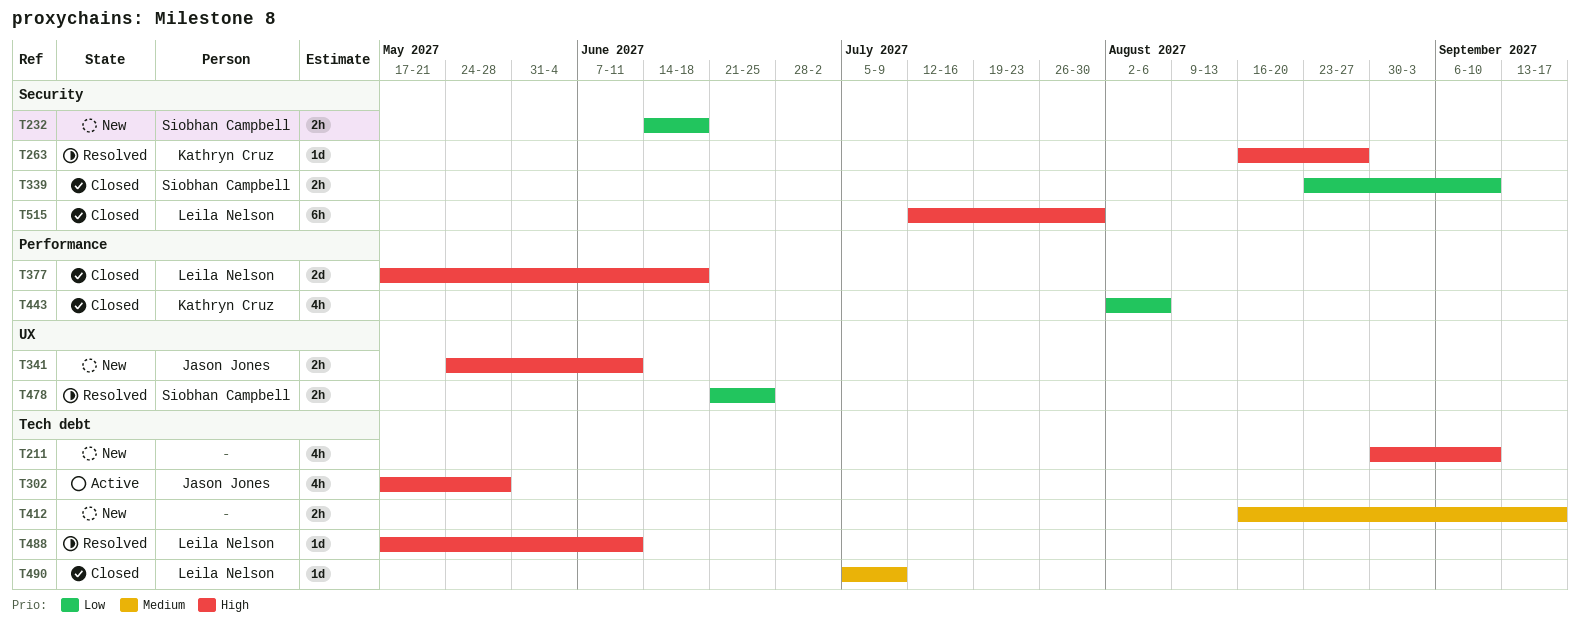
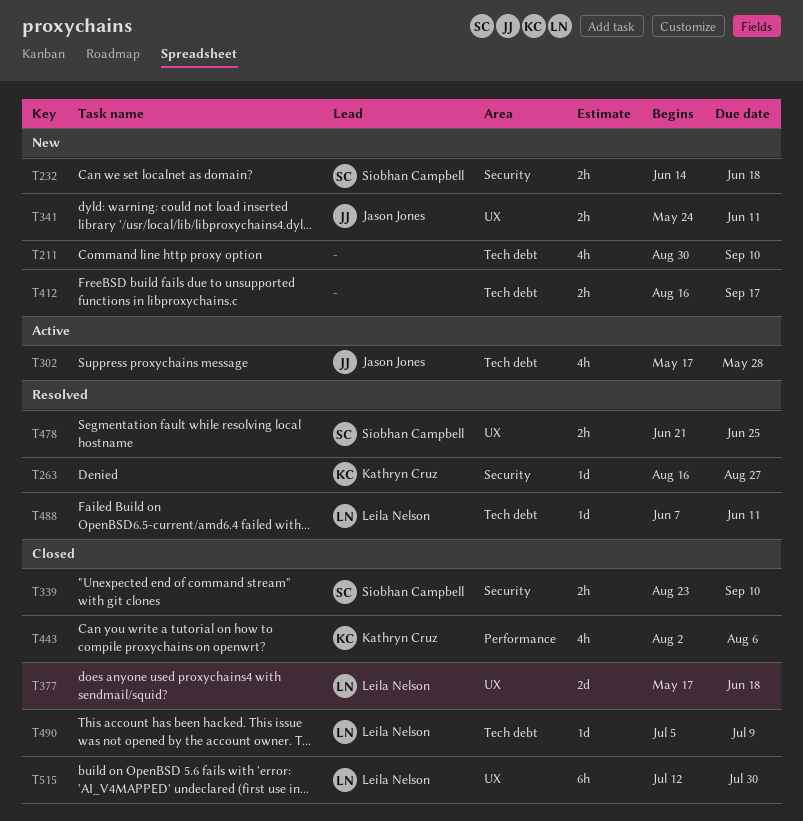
T377, label: Performance -> UX
T488, start: May 17 -> Jun 7
T515, label: Security -> UX

